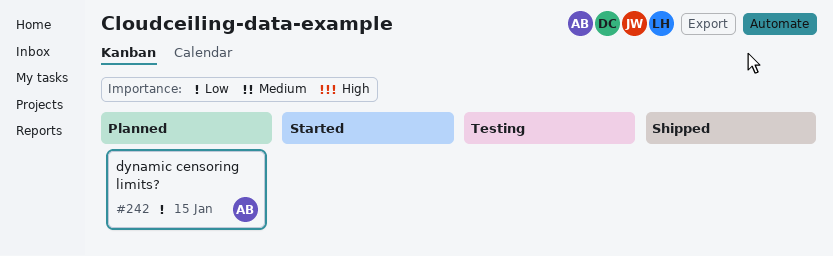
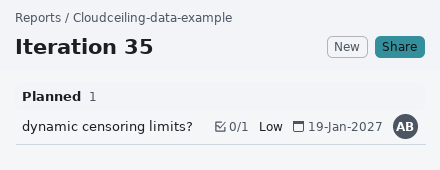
dynamic censoring limits?, due: Jan 15 -> Jan 19

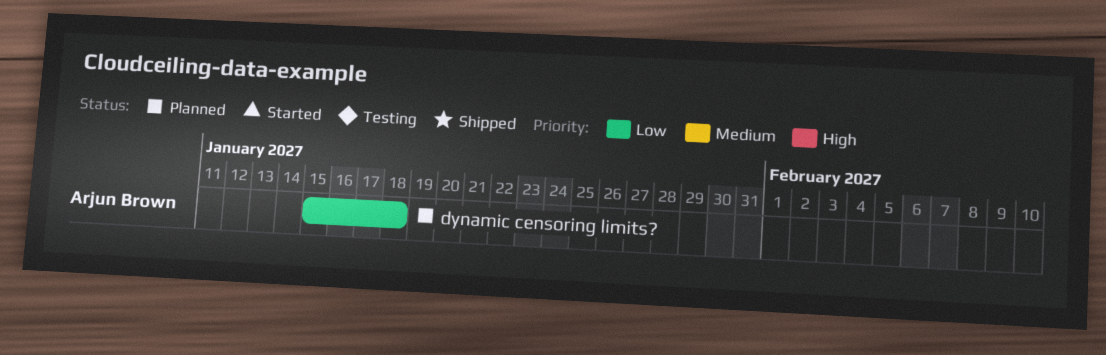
dynamic censoring limits?, due: Jan 19 -> Jan 18

